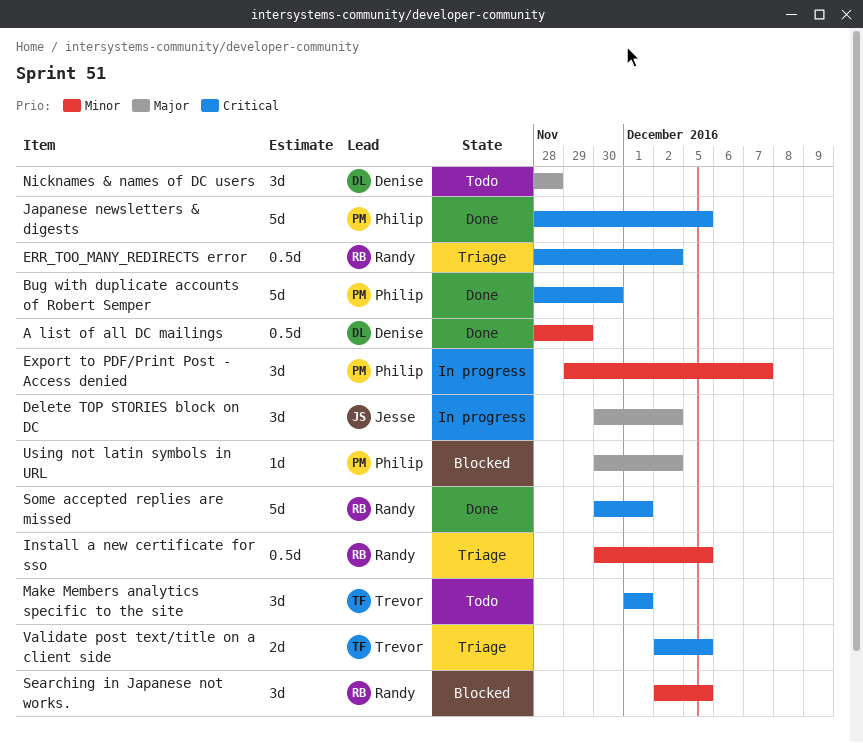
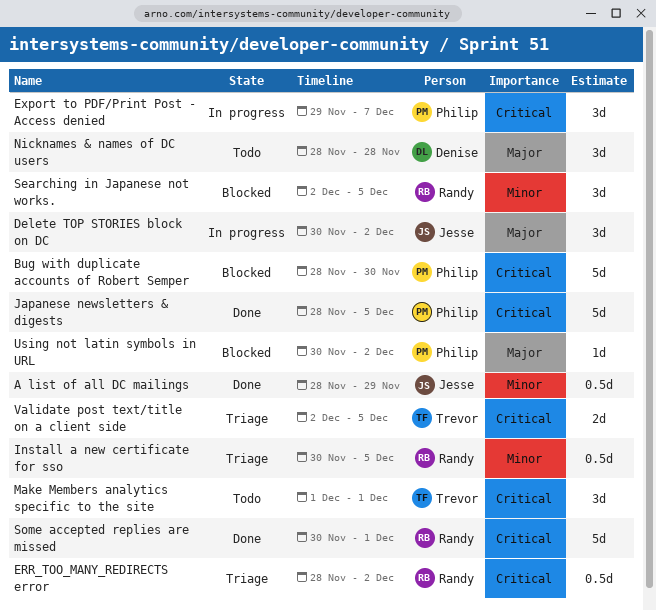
A list of all DC mailings, owner: Denise -> Jesse
Bug with duplicate accounts of Robert Semper, status: Done -> Blocked
Export to PDF/Print Post - Access denied, priority: Minor -> Critical

